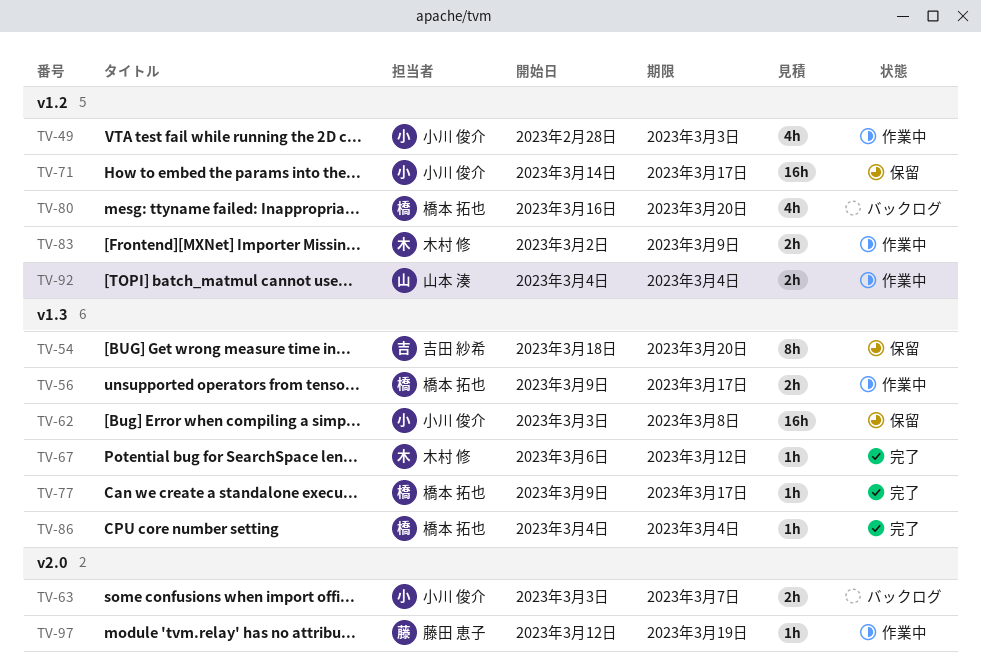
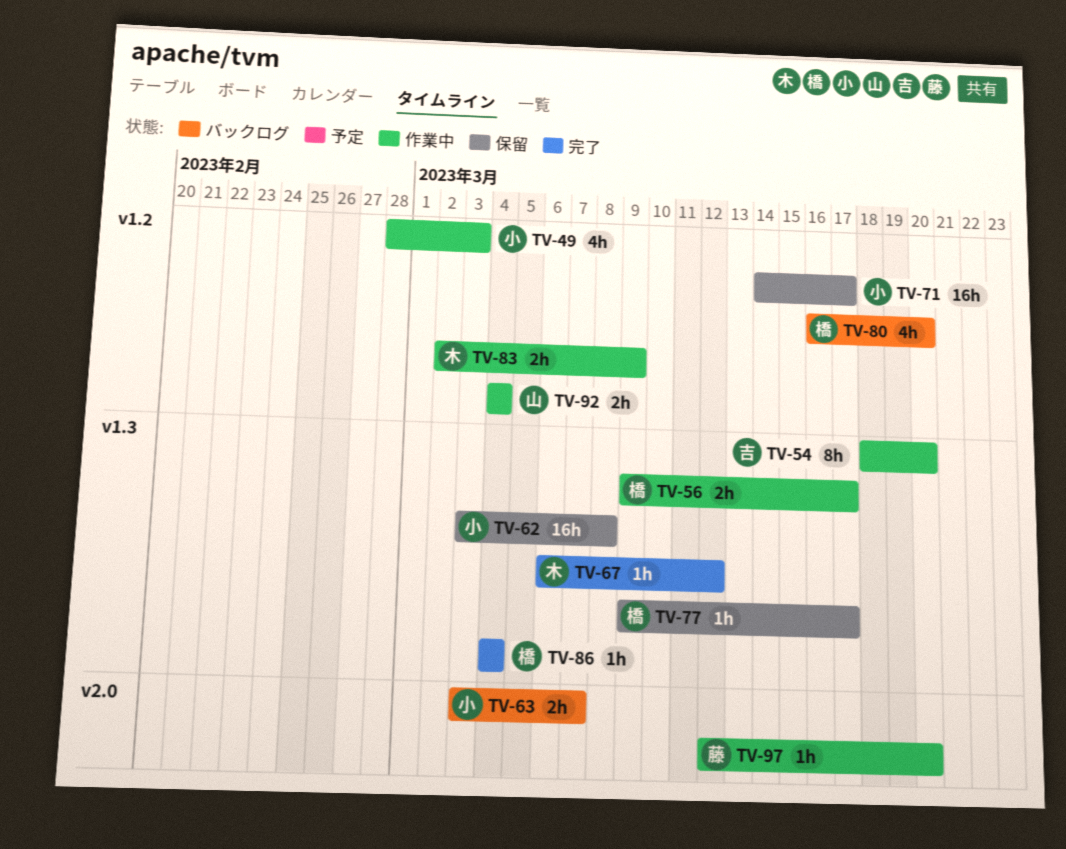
TV-54, status: 保留 -> 作業中
TV-77, status: 完了 -> 保留
TV-97, due: Mar 19 -> Mar 20

